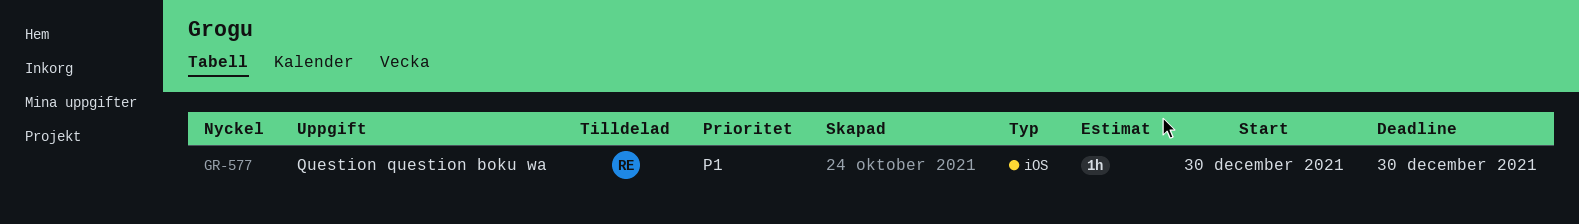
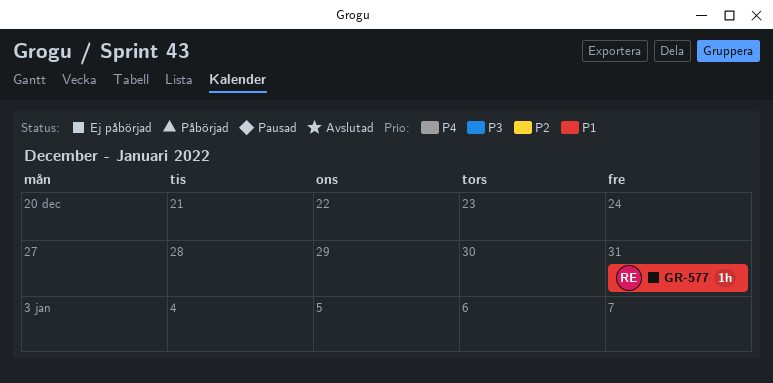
GR-577, start: Dec 30 -> Dec 31
GR-577, due: Dec 30 -> Dec 31

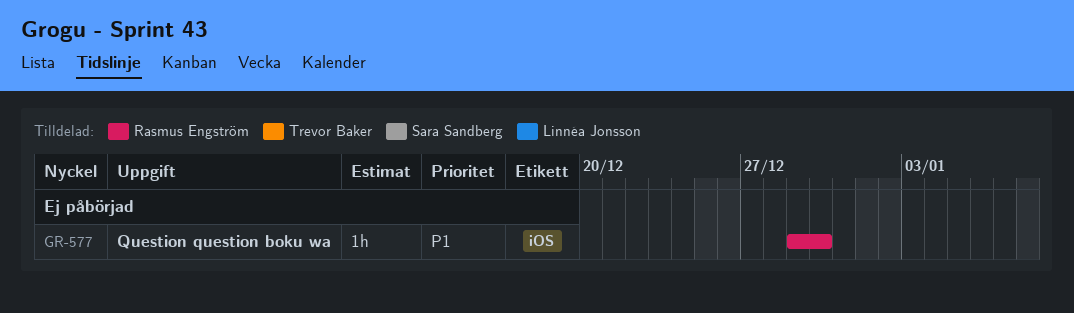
GR-577, start: Dec 31 -> Dec 29
GR-577, due: Dec 31 -> Dec 30

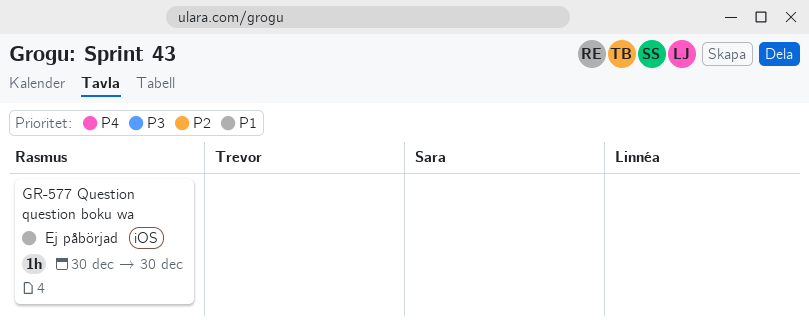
GR-577, start: Dec 29 -> Dec 30

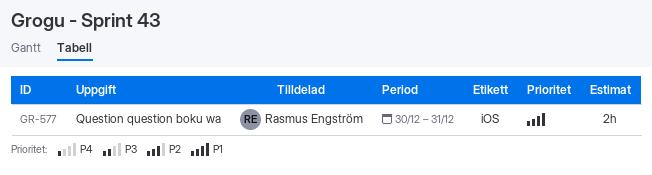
GR-577, estimate: 1h -> 2h
GR-577, due: Dec 30 -> Dec 31

